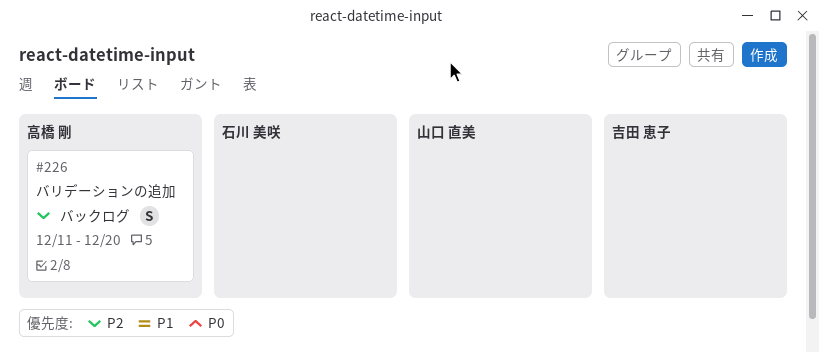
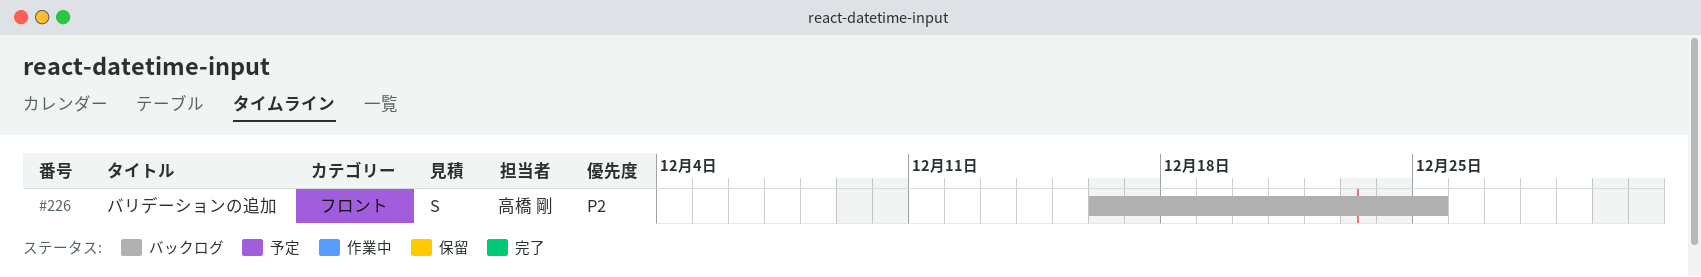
#226, start: Dec 11 -> Dec 16
#226, due: Dec 20 -> Dec 25

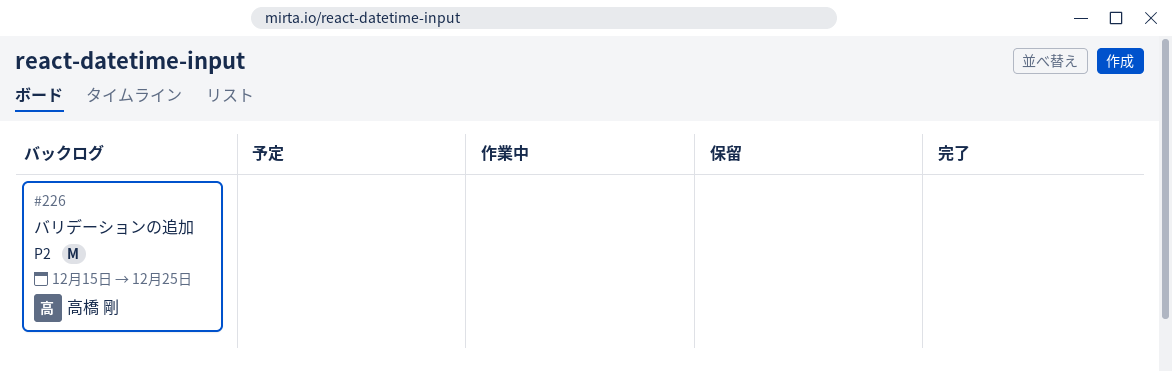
#226, estimate: S -> M
#226, start: Dec 16 -> Dec 15

